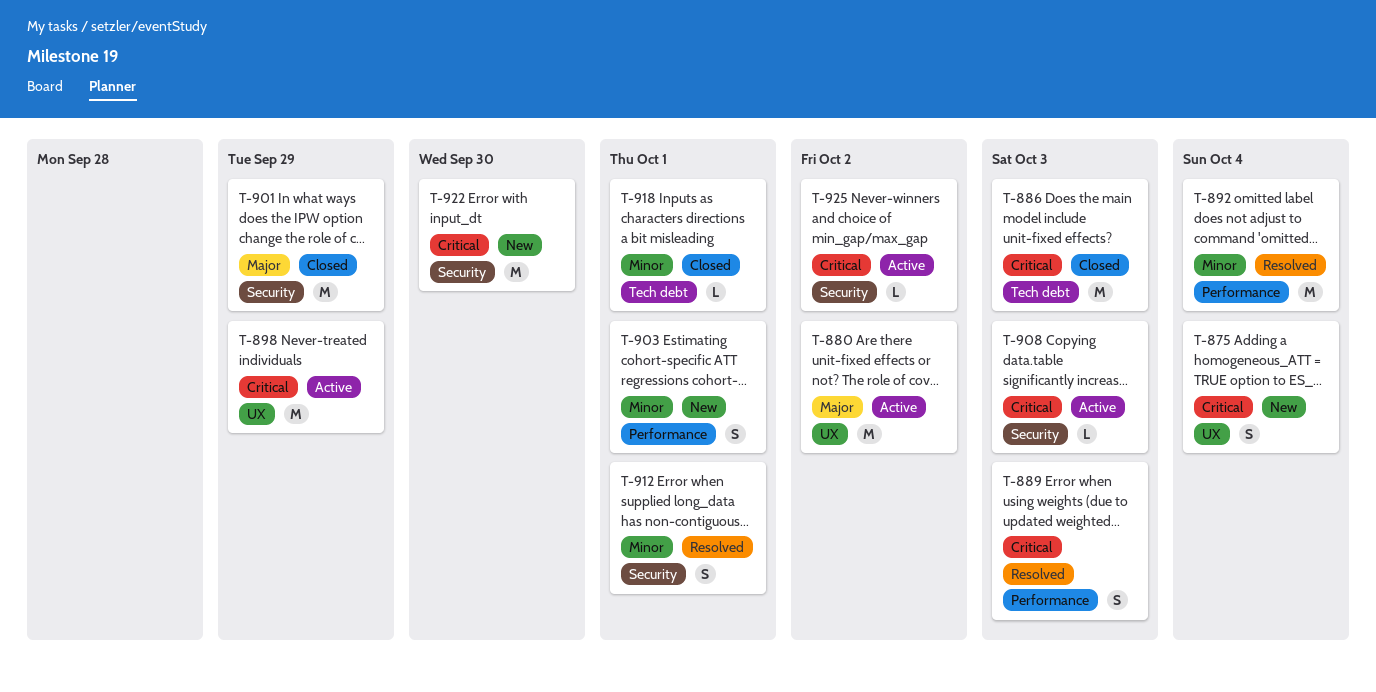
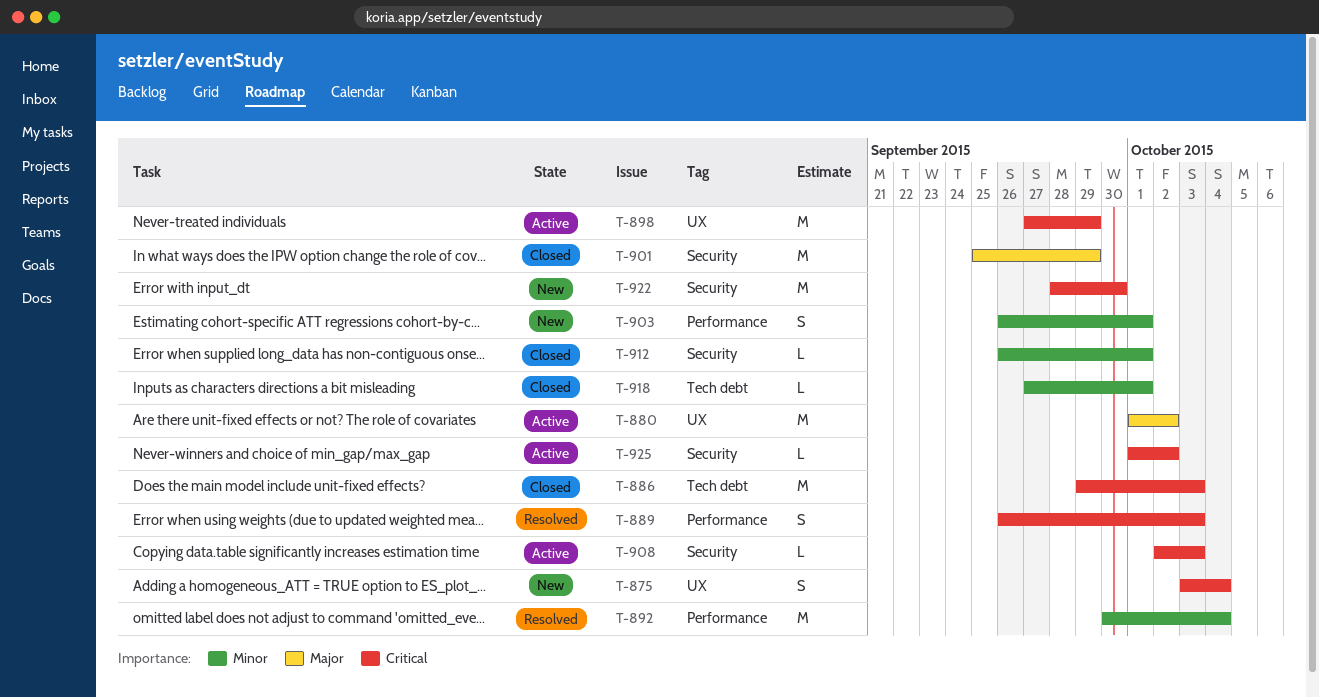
T-912, status: Resolved -> Closed
T-912, estimate: S -> L

